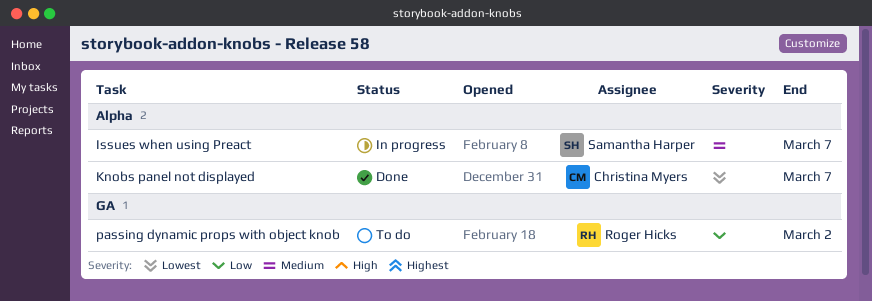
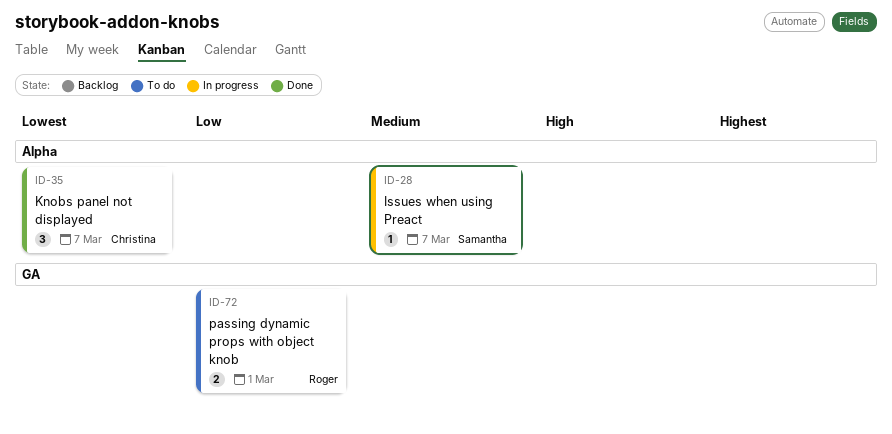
passing dynamic props with object knob, due: Mar 2 -> Mar 1

